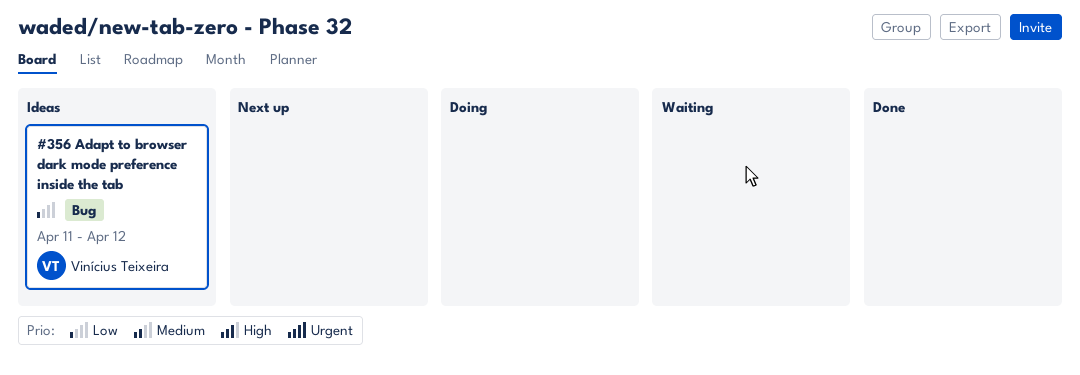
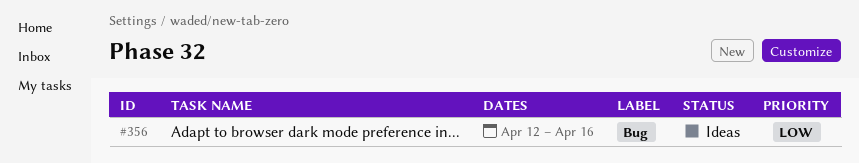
#356, start: Apr 11 -> Apr 12
#356, due: Apr 12 -> Apr 16

